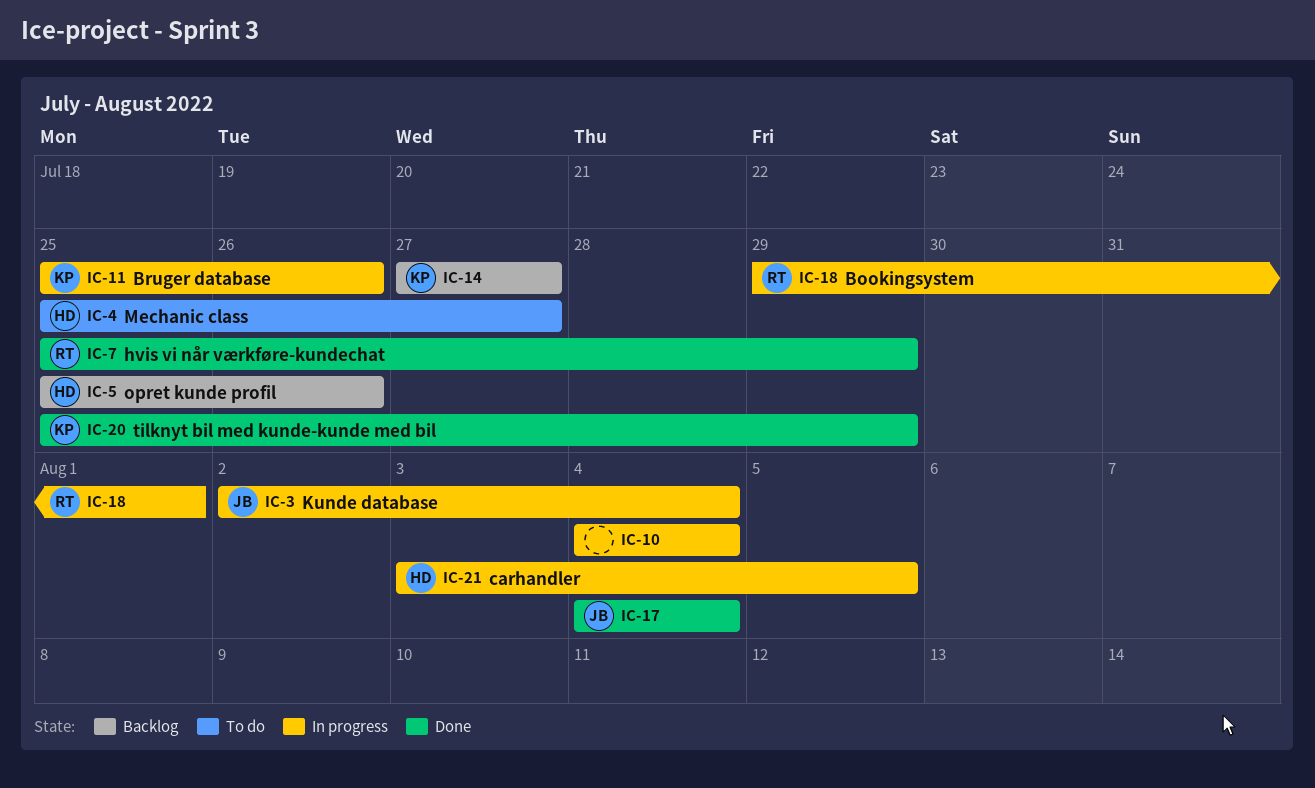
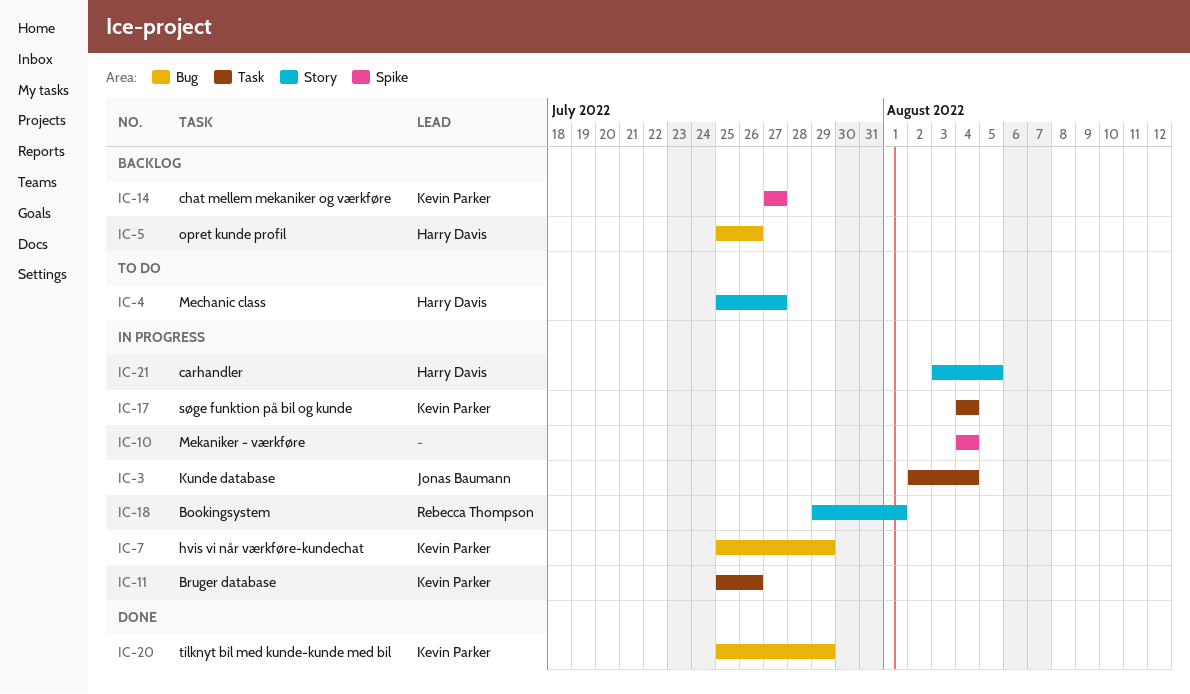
IC-7, status: Done -> In progress
IC-7, owner: Rebecca Thompson -> Kevin Parker
IC-17, status: Done -> In progress
IC-17, owner: Jonas Baumann -> Kevin Parker

